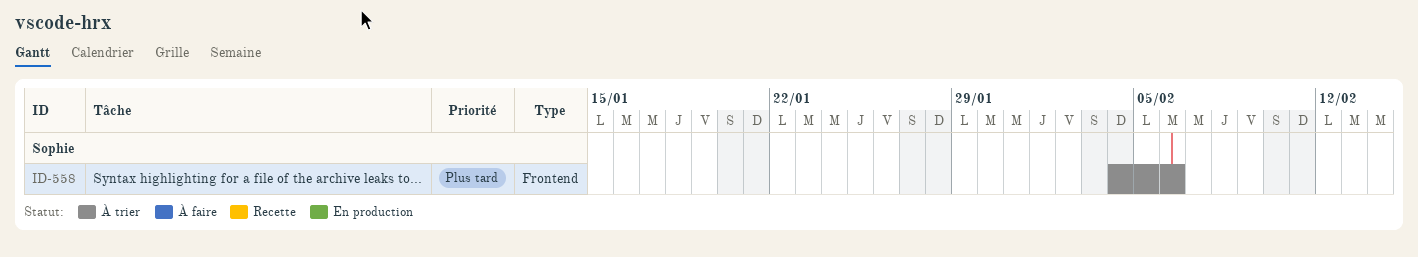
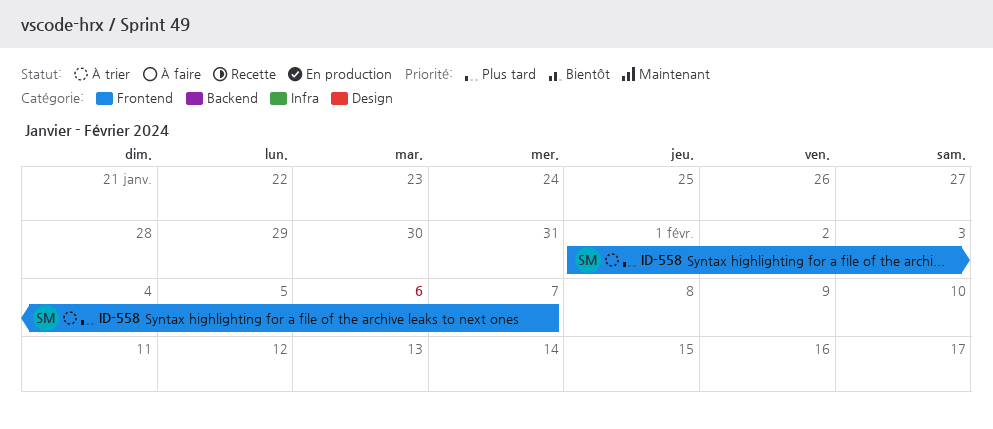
ID-558, start: Feb 4 -> Feb 1
ID-558, due: Feb 6 -> Feb 7

